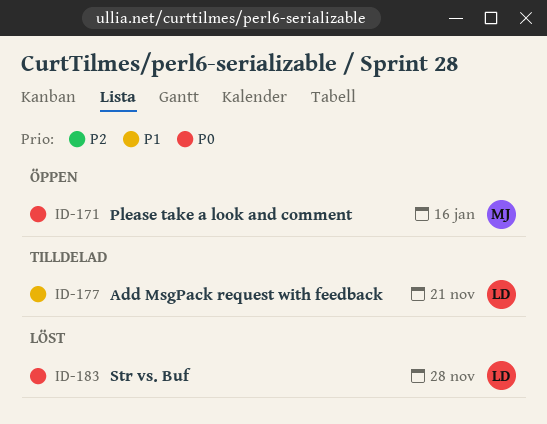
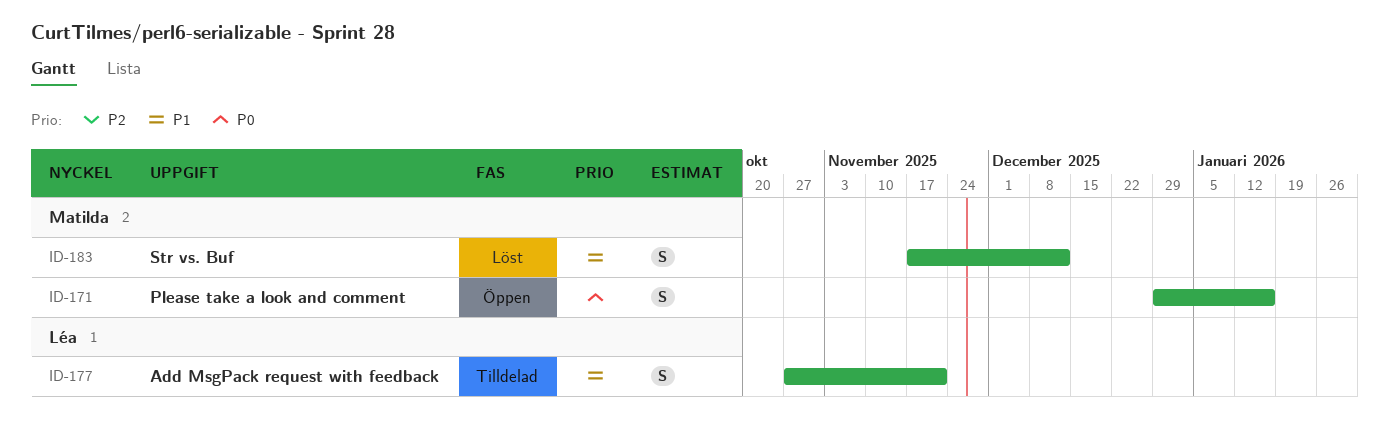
ID-183, owner: Léa -> Matilda
ID-183, priority: P0 -> P1
ID-183, due: Nov 28 -> Dec 12

